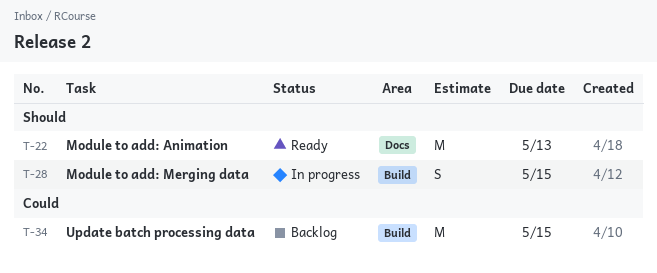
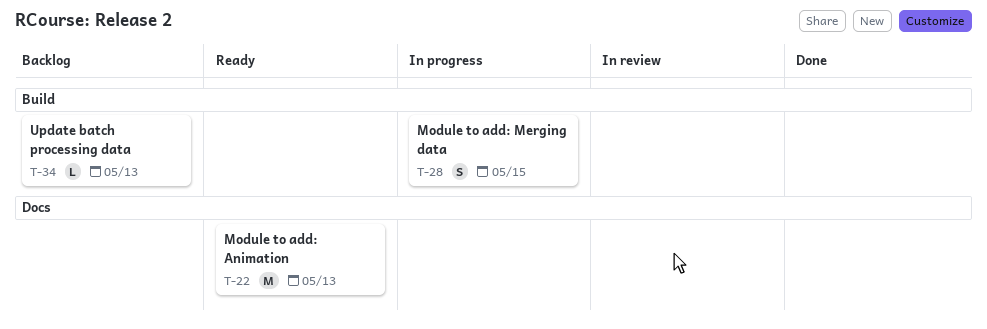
T-34, estimate: M -> L
T-34, due: May 15 -> May 13

